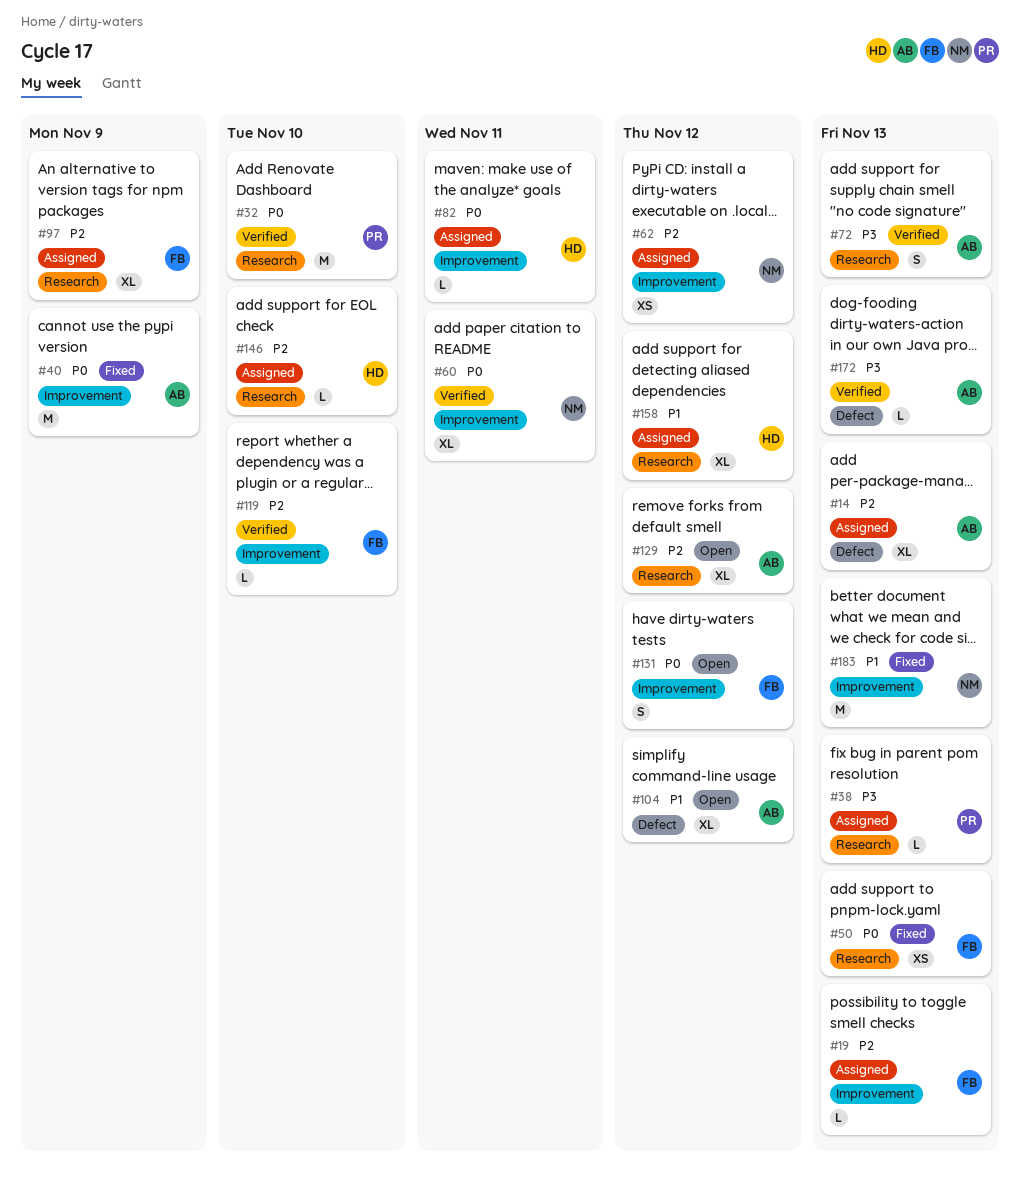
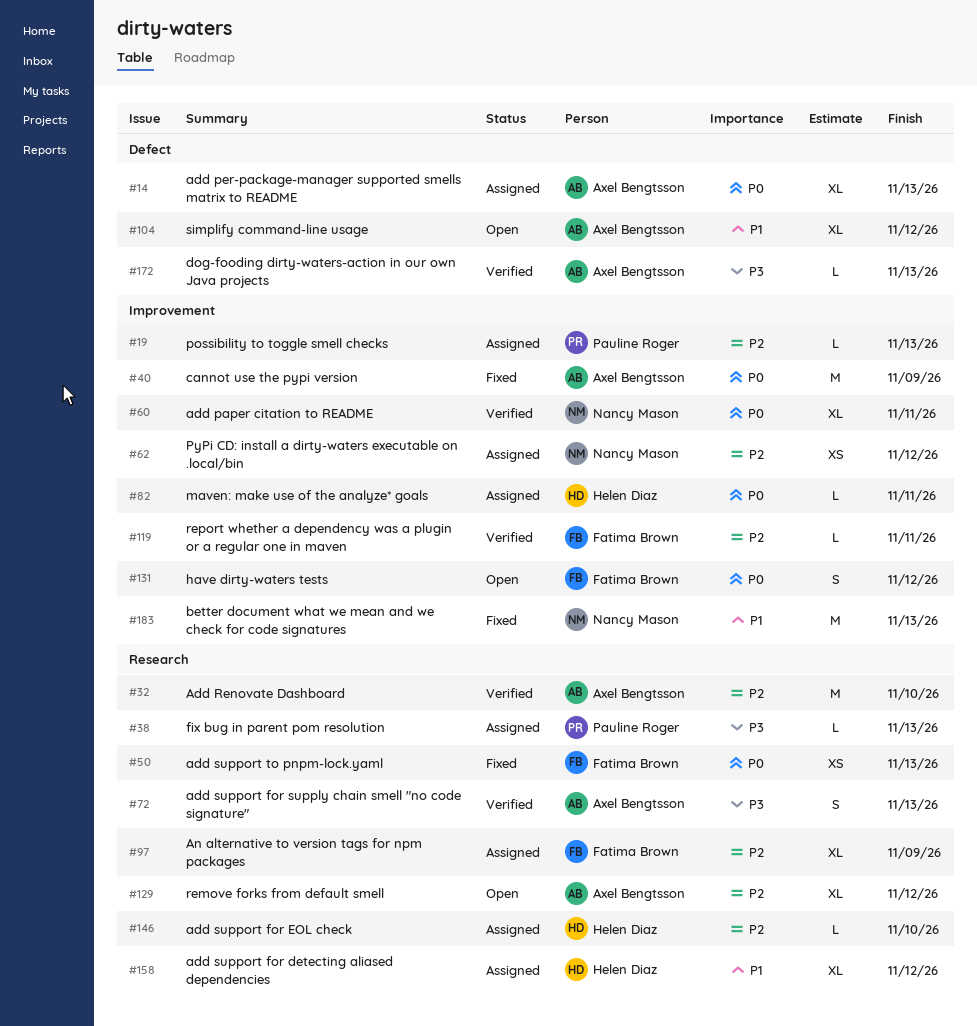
#14, priority: P2 -> P0
#19, owner: Fatima Brown -> Pauline Roger
#32, owner: Pauline Roger -> Axel Bengtsson
#32, priority: P0 -> P2
#119, due: Nov 10 -> Nov 11

